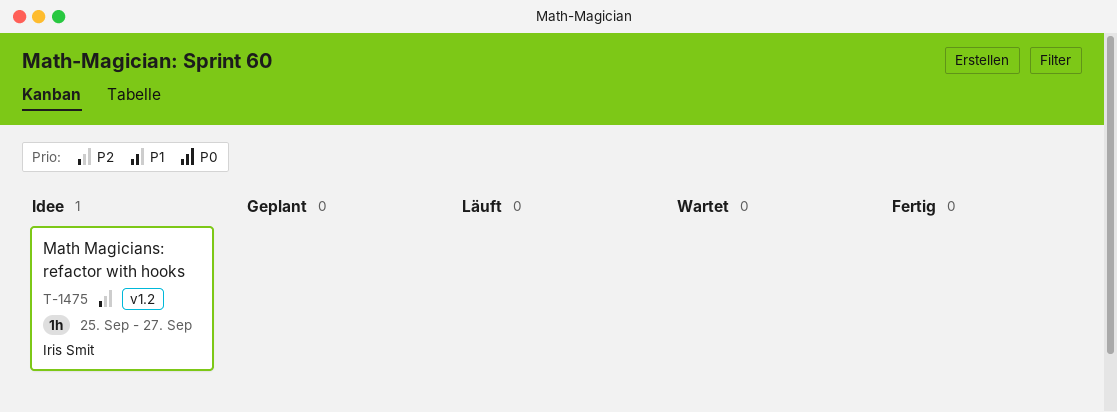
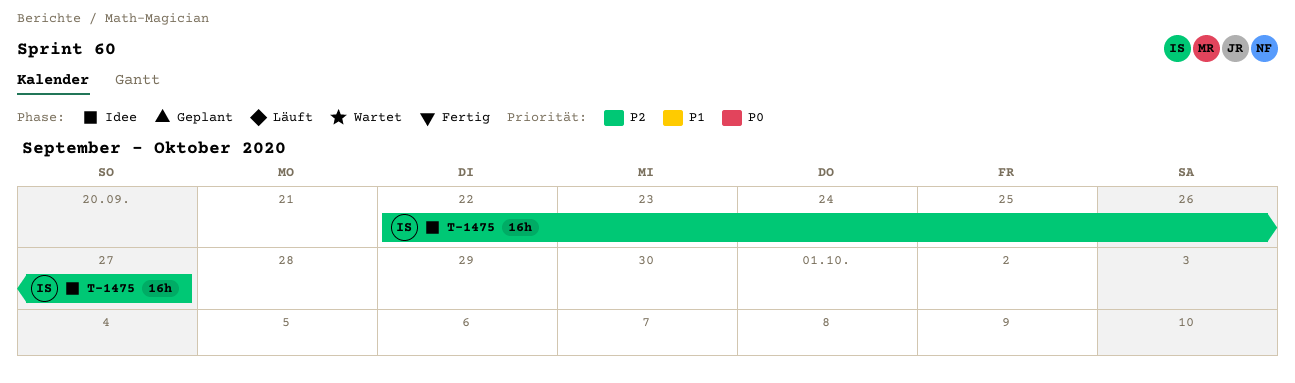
T-1475, estimate: 1h -> 16h
T-1475, start: Sep 25 -> Sep 22

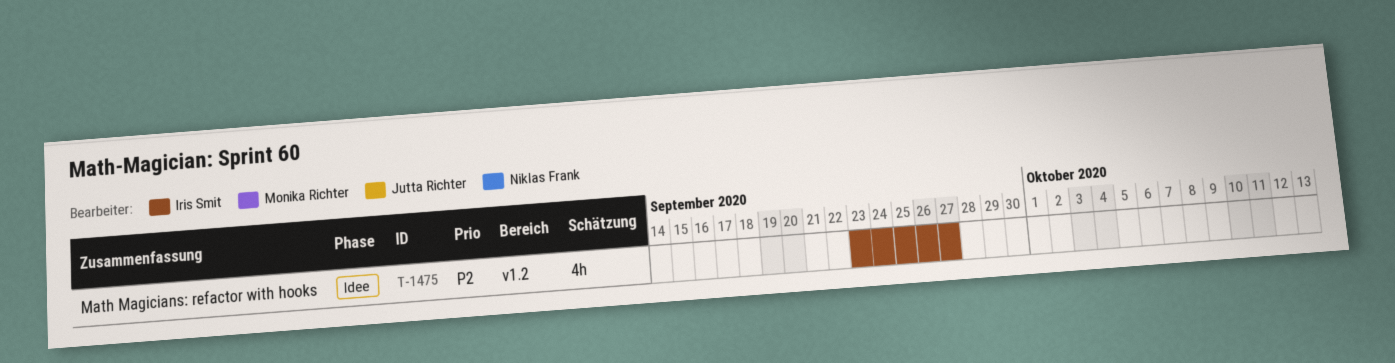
T-1475, estimate: 16h -> 4h
T-1475, start: Sep 22 -> Sep 23

